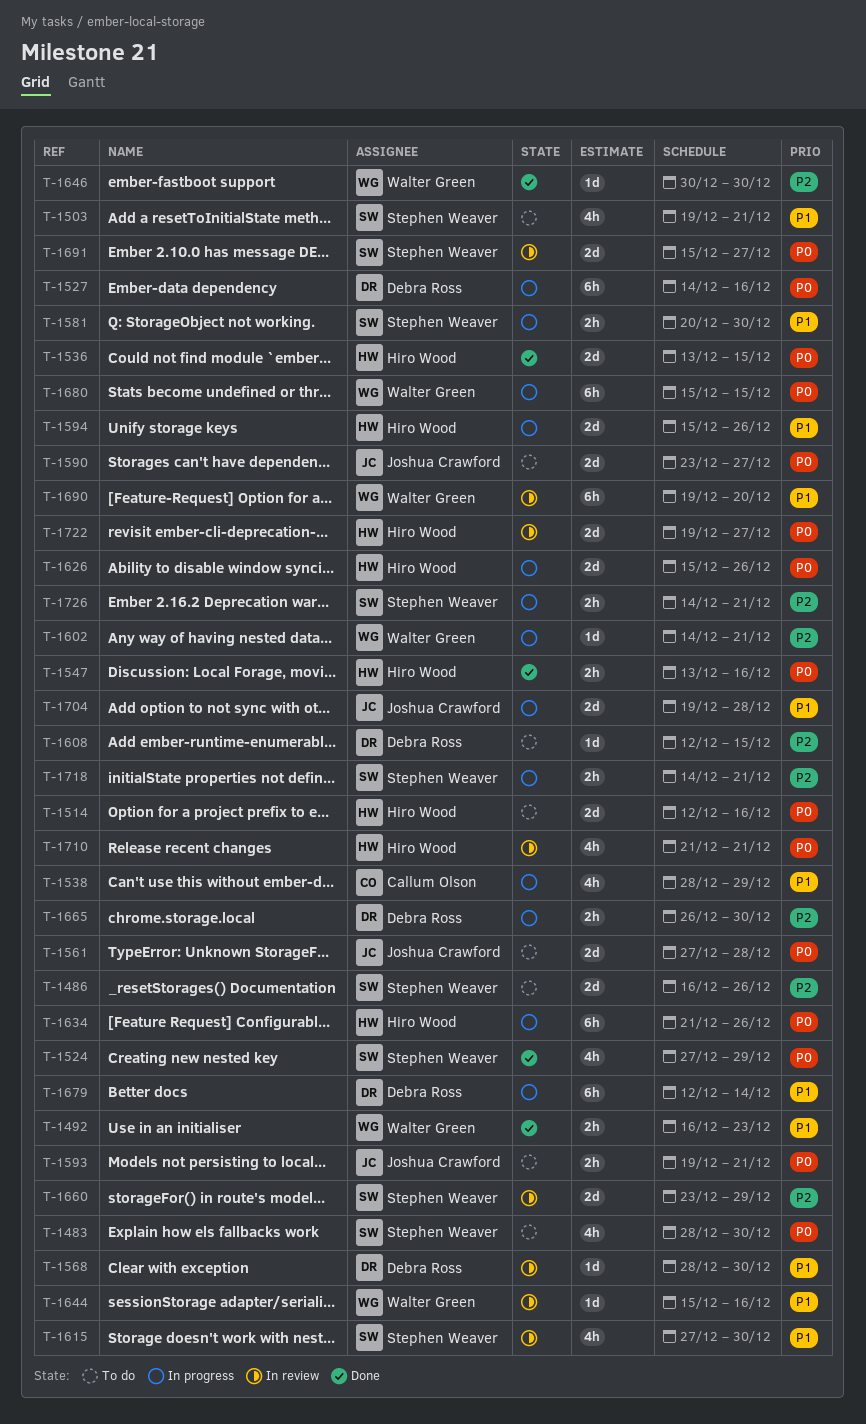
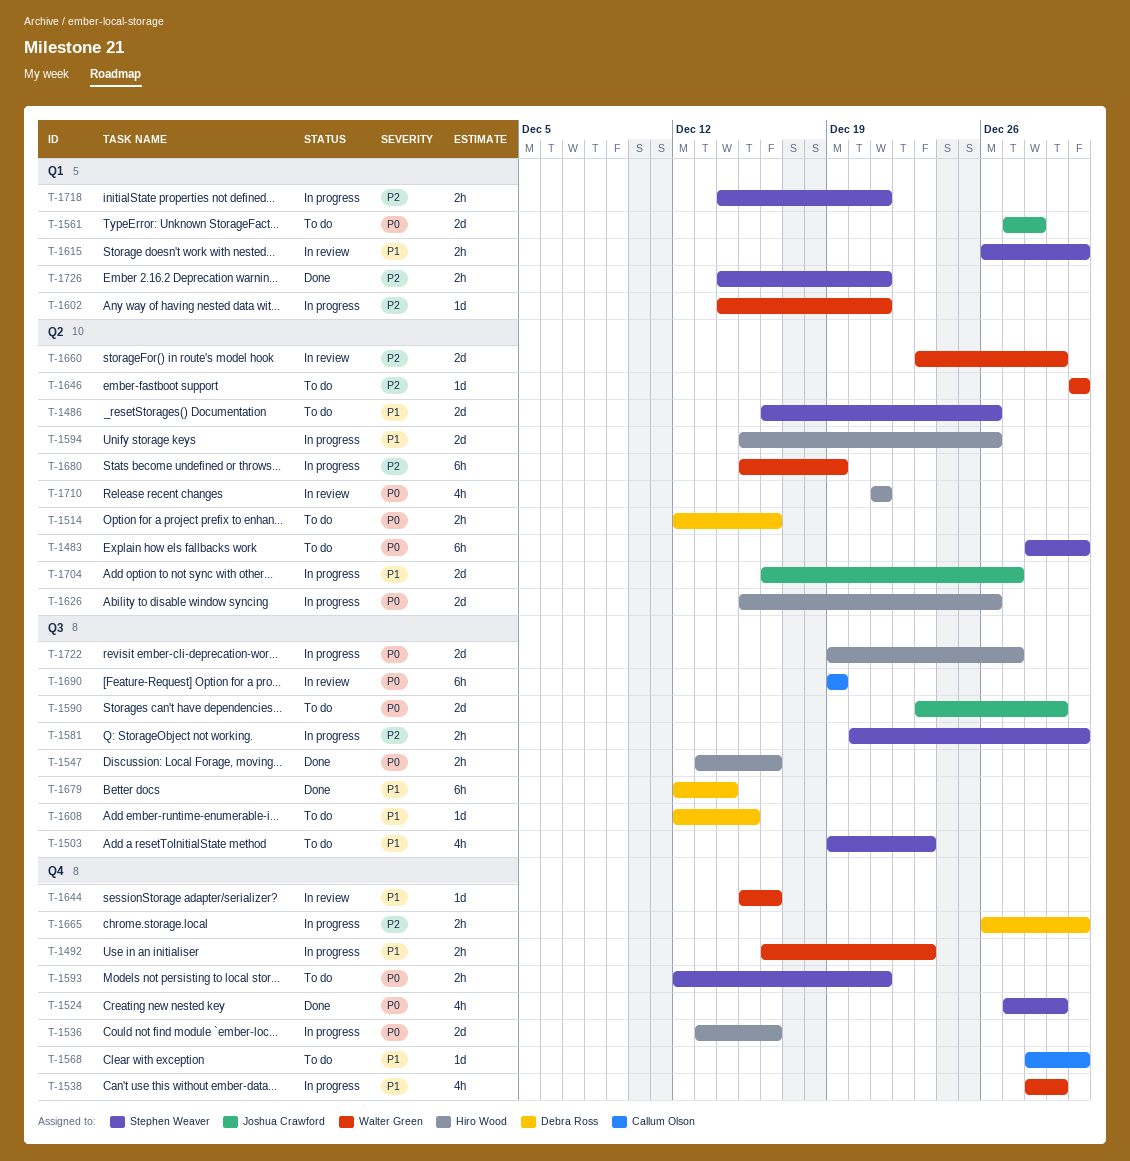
T-1483, estimate: 4h -> 6h
T-1486, priority: P2 -> P1
T-1492, status: Done -> In progress
T-1503, due: Dec 21 -> Dec 23
T-1514, owner: Hiro Wood -> Debra Ross
T-1514, estimate: 2d -> 2h
T-1527: present -> none
T-1536, status: Done -> In progress
T-1536, due: Dec 15 -> Dec 16
T-1538, owner: Callum Olson -> Walter Green
T-1568, status: In review -> To do
T-1568, owner: Debra Ross -> Callum Olson
T-1581, priority: P1 -> P2
T-1590, due: Dec 27 -> Dec 29
T-1593, owner: Joshua Crawford -> Stephen Weaver
T-1593, start: Dec 19 -> Dec 12
T-1608, priority: P2 -> P1
T-1615, estimate: 4h -> 2h
T-1615, start: Dec 27 -> Dec 26
T-1634: present -> none
T-1646, status: Done -> To do
T-1660, owner: Stephen Weaver -> Walter Green
T-1679, status: In progress -> Done
T-1680, priority: P0 -> P2
T-1680, due: Dec 15 -> Dec 19
T-1690, owner: Walter Green -> Callum Olson
T-1690, priority: P1 -> P0
T-1690, due: Dec 20 -> Dec 19
T-1691: present -> none
T-1704, start: Dec 19 -> Dec 16
T-1704, due: Dec 28 -> Dec 27
T-1722, status: In review -> In progress
T-1726, status: In progress -> Done

